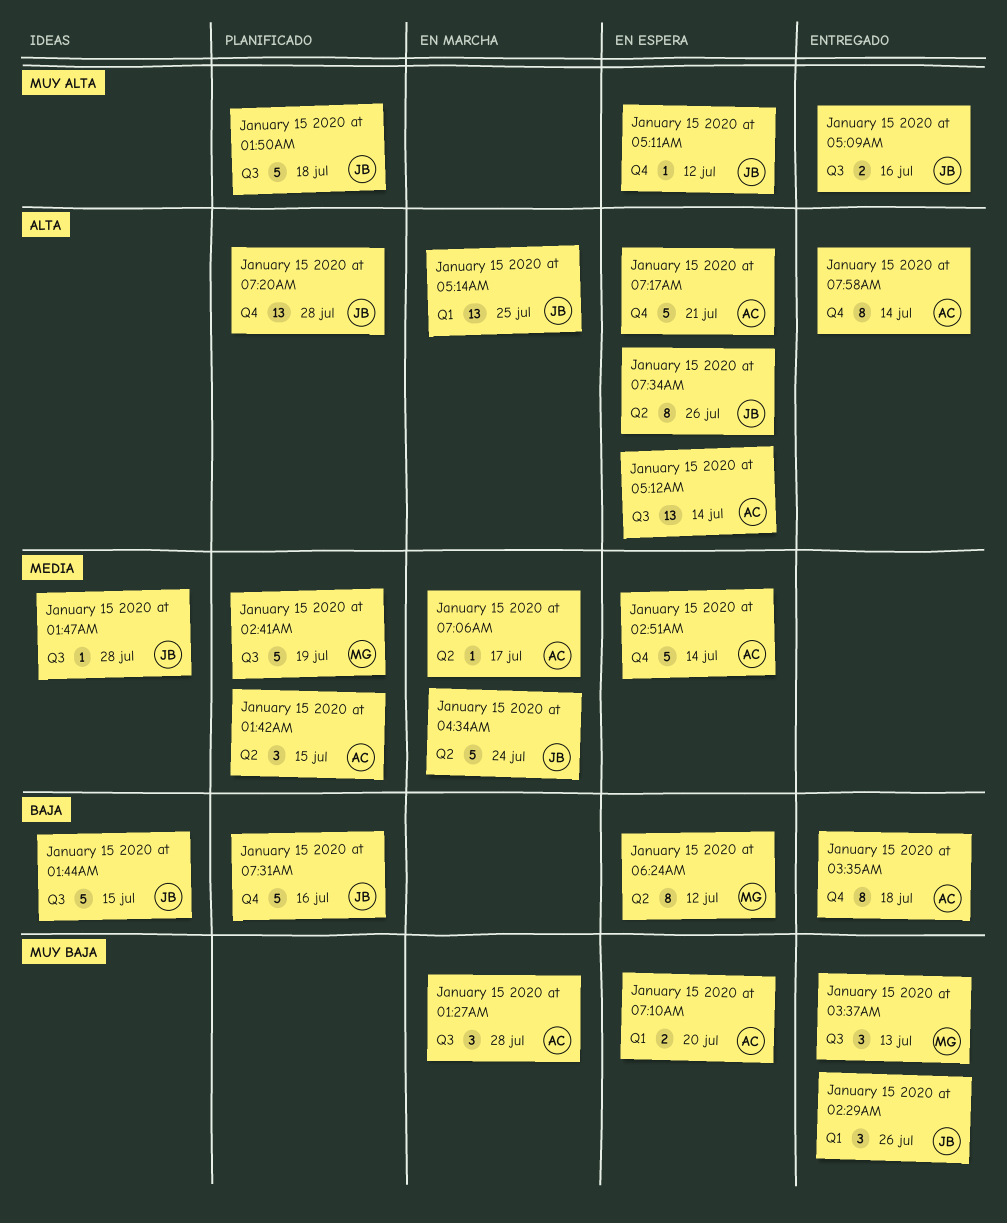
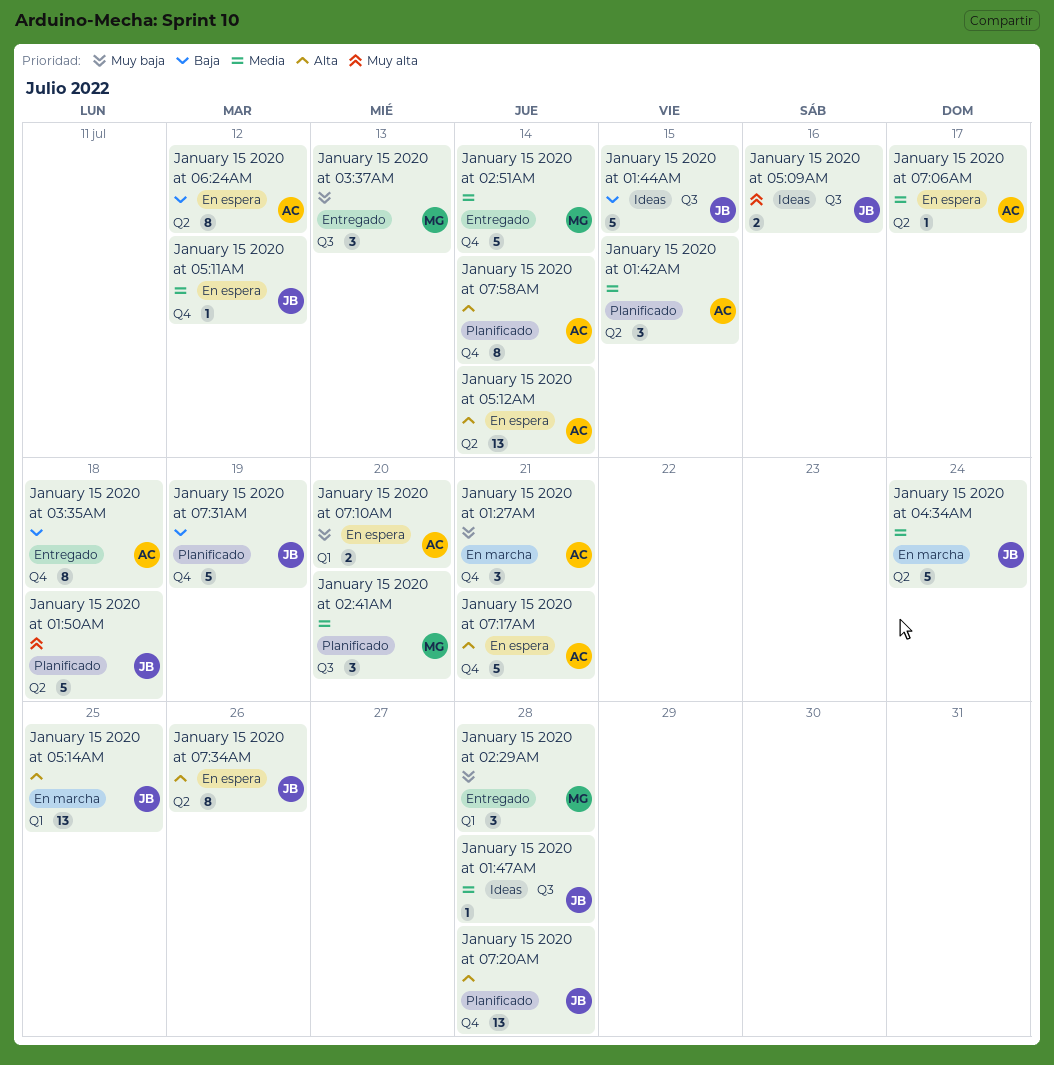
January 15 2020 at 01:27AM, label: Q3 -> Q4
January 15 2020 at 01:27AM, due: Jul 28 -> Jul 21
January 15 2020 at 01:50AM, label: Q3 -> Q2
January 15 2020 at 02:29AM, owner: JB -> MG
January 15 2020 at 02:29AM, due: Jul 26 -> Jul 28
January 15 2020 at 02:41AM, estimate: 5 -> 3
January 15 2020 at 02:41AM, due: Jul 19 -> Jul 20
January 15 2020 at 02:51AM, status: En espera -> Entregado
January 15 2020 at 02:51AM, owner: AC -> MG
January 15 2020 at 05:09AM, status: Entregado -> Ideas
January 15 2020 at 05:11AM, priority: Muy alta -> Media
January 15 2020 at 05:12AM, label: Q3 -> Q2
January 15 2020 at 06:24AM, owner: MG -> AC
January 15 2020 at 07:06AM, status: En marcha -> En espera
January 15 2020 at 07:31AM, due: Jul 16 -> Jul 19
January 15 2020 at 07:58AM, status: Entregado -> Planificado

